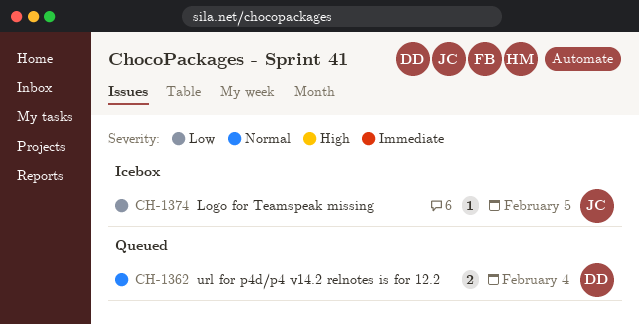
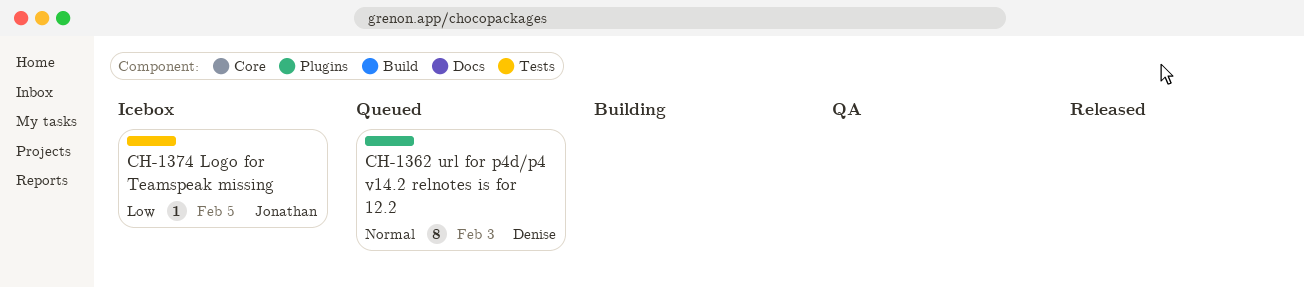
CH-1362, estimate: 2 -> 8
CH-1362, due: Feb 4 -> Feb 3

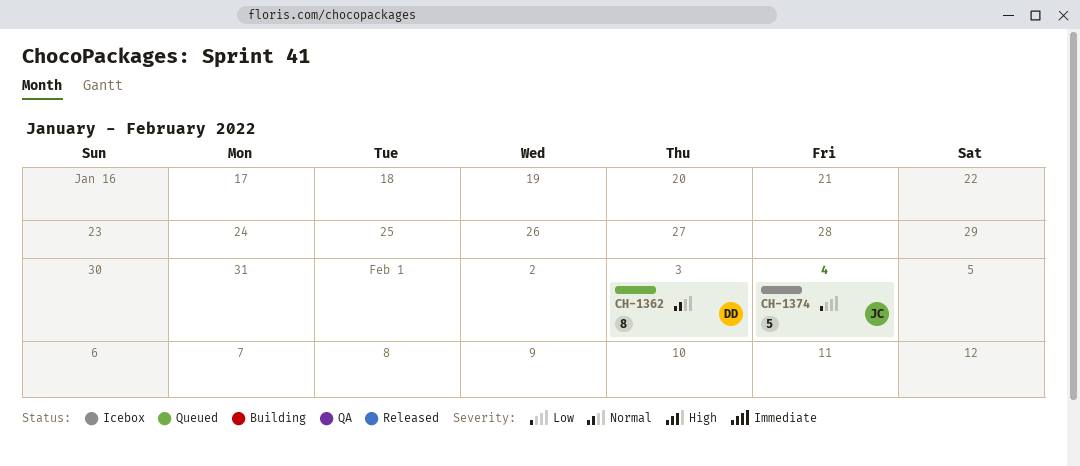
CH-1374, estimate: 1 -> 5
CH-1374, due: Feb 5 -> Feb 4

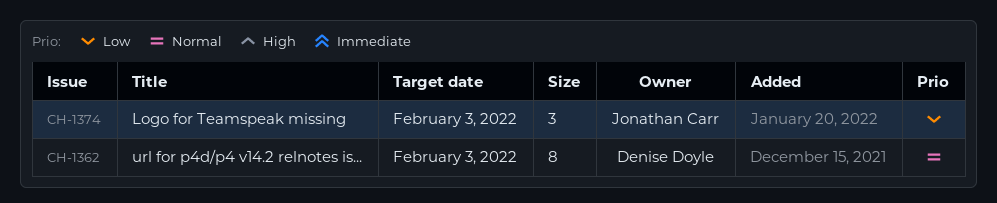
CH-1374, estimate: 5 -> 3
CH-1374, due: Feb 4 -> Feb 3

